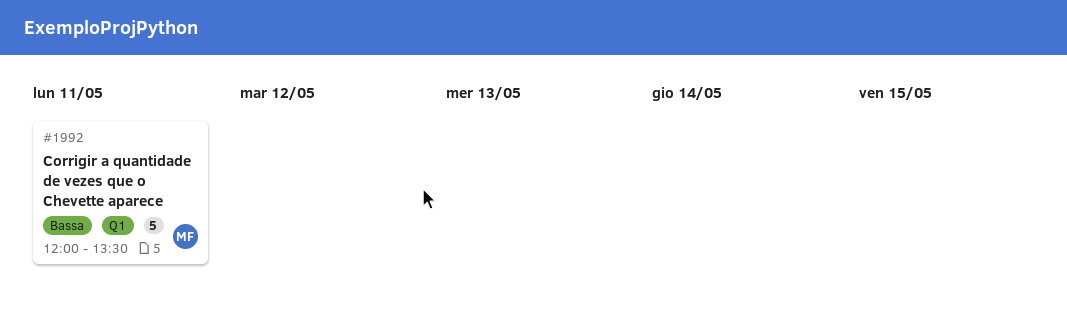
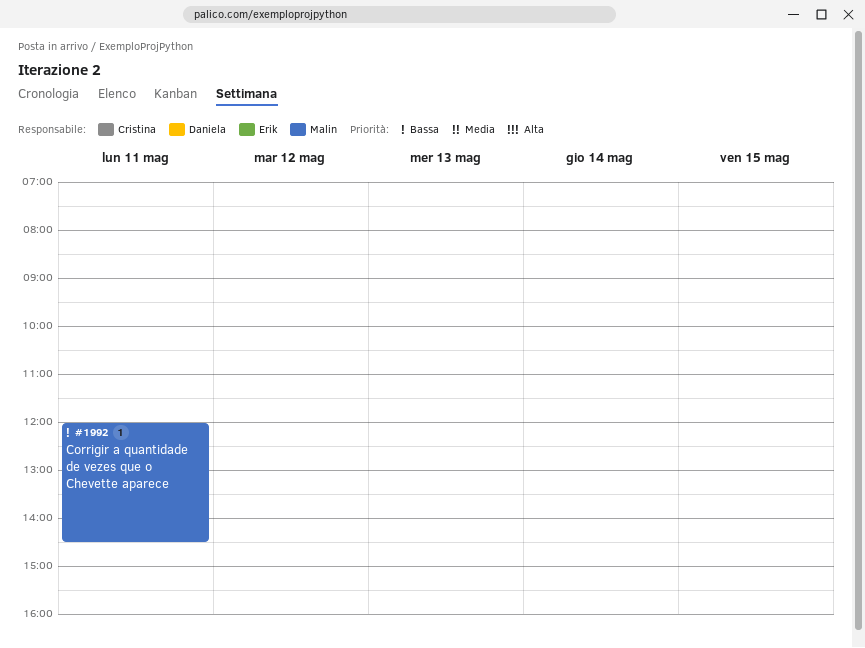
#1992, estimate: 5 -> 1
#1992, ends: 13:30 -> 14:30

